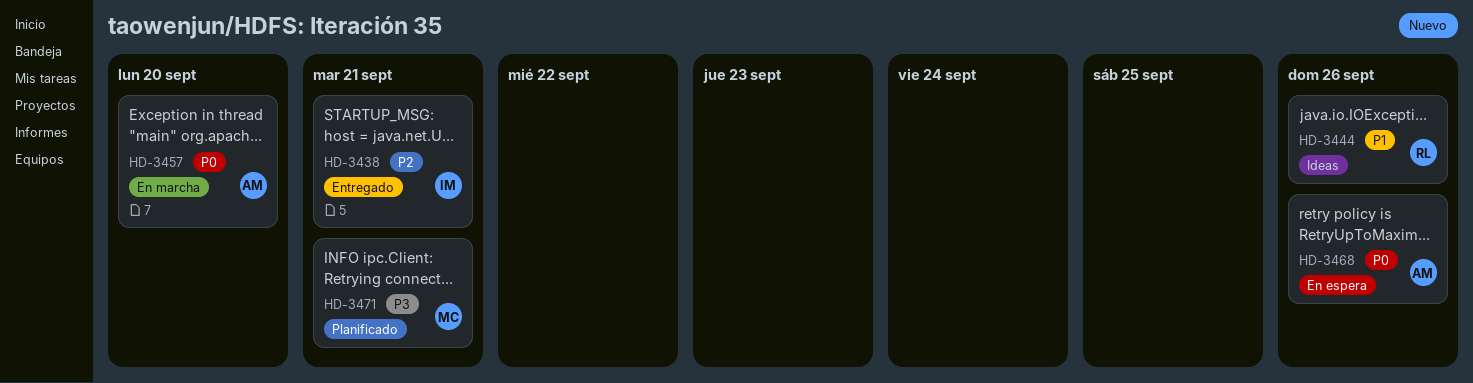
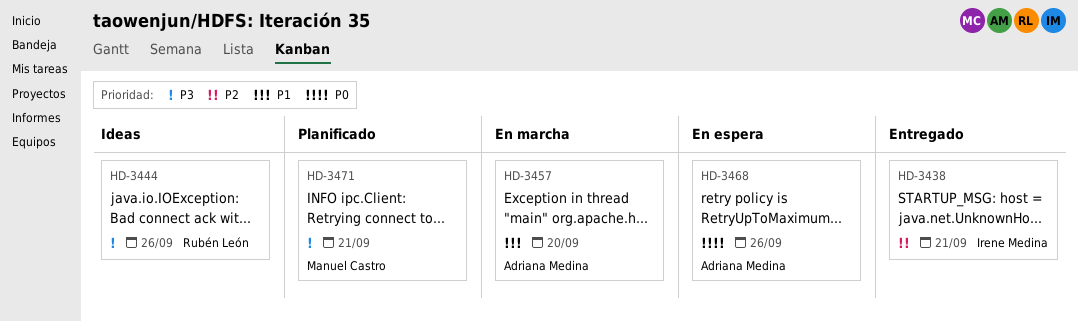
HD-3444, priority: P1 -> P3
HD-3457, priority: P0 -> P1

